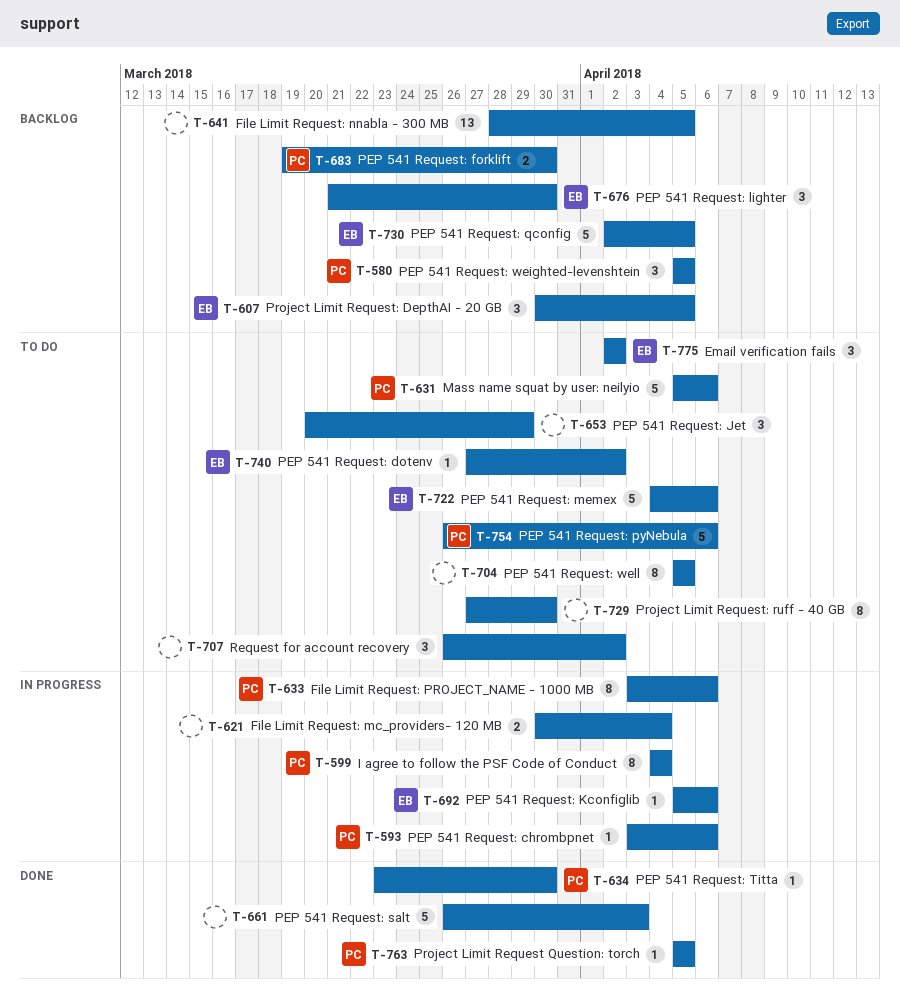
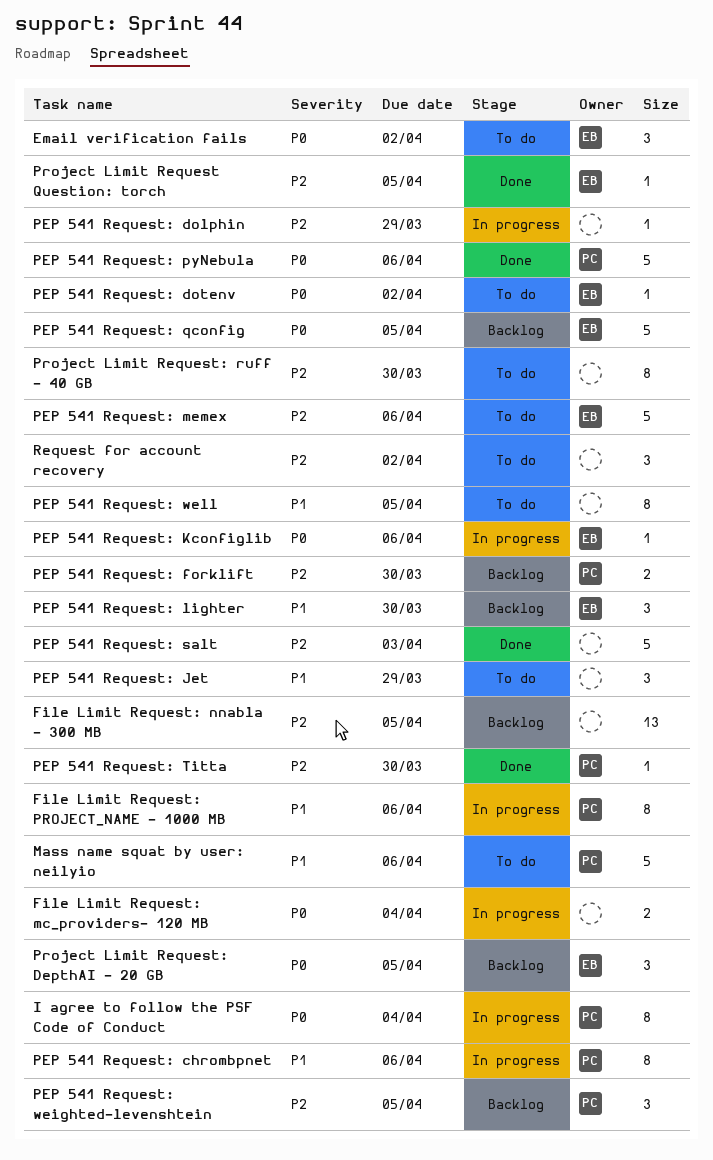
PEP 541 Request: chrombpnet, estimate: 1 -> 8
PEP 541 Request: dolphin: none -> present
PEP 541 Request: pyNebula, status: To do -> Done
Project Limit Request Question: torch, owner: PC -> EB

